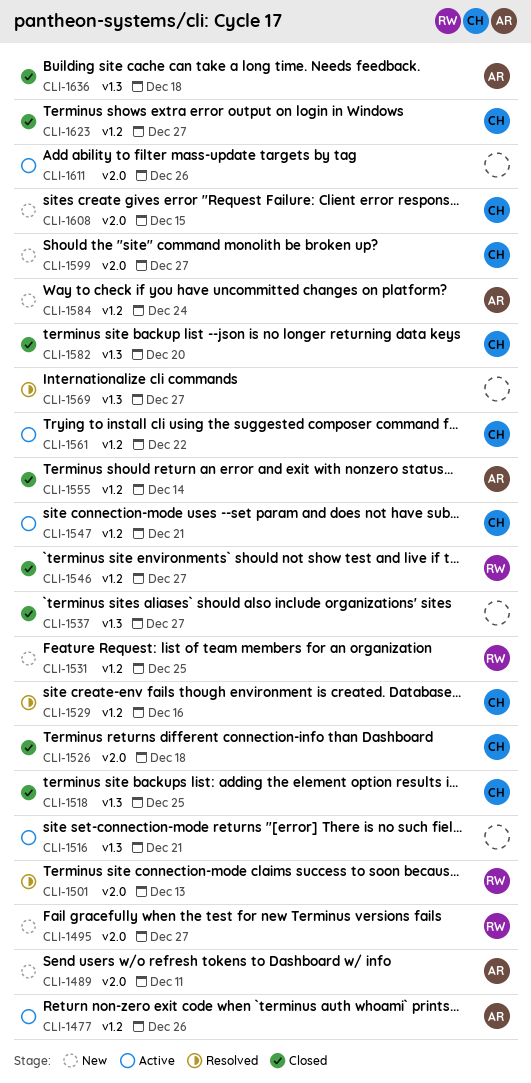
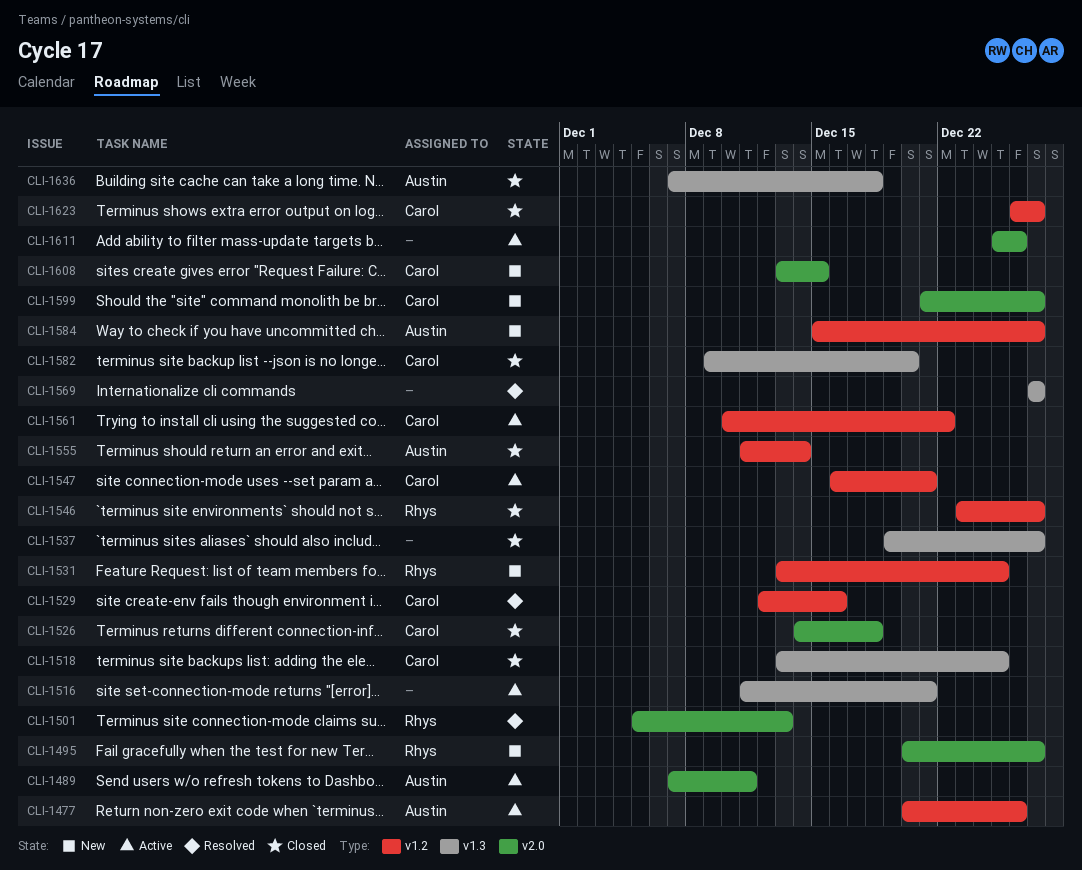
CLI-1489, status: New -> Active
CLI-1584, due: Dec 24 -> Dec 27

